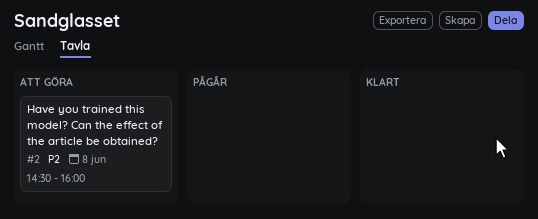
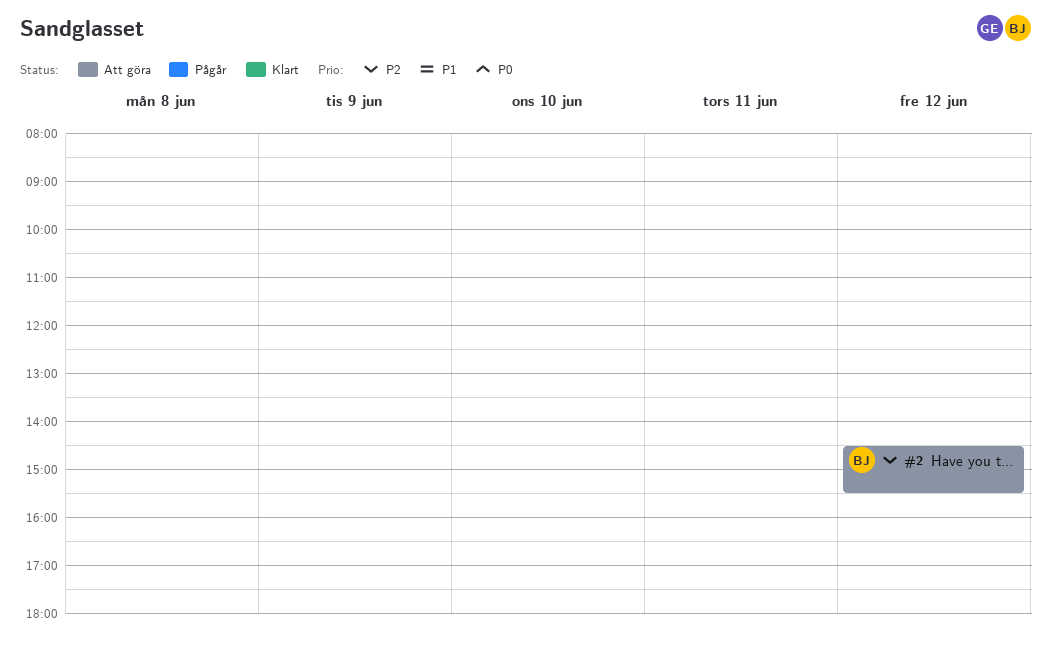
#2, day: Jun 8 -> Jun 12
#2, ends: 16:00 -> 15:30

